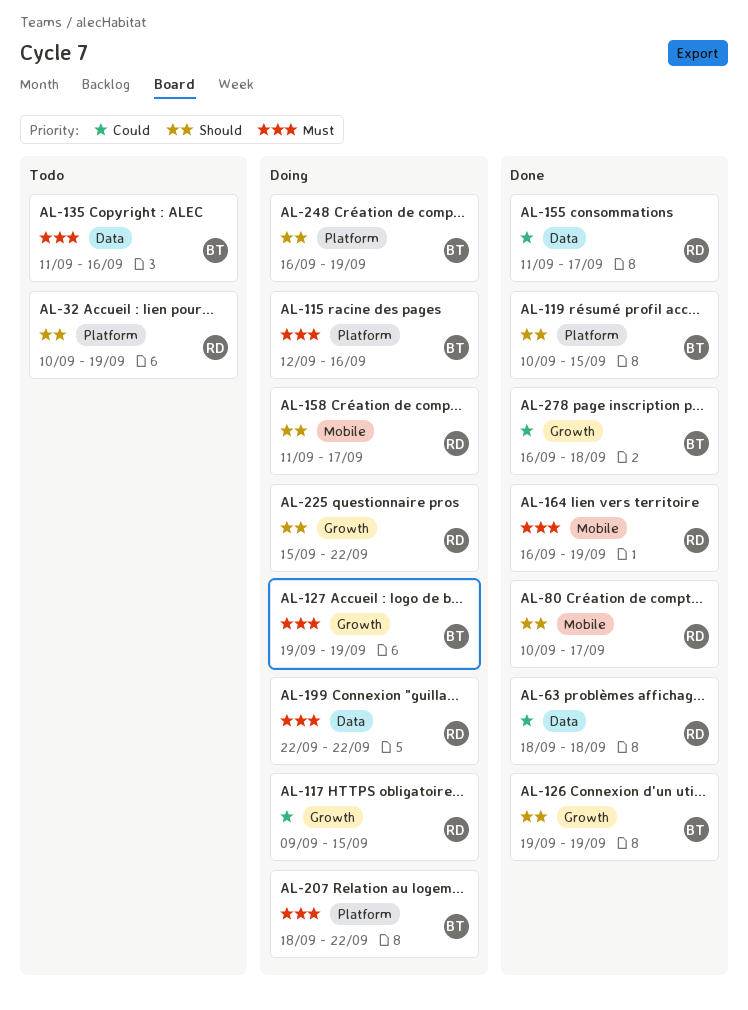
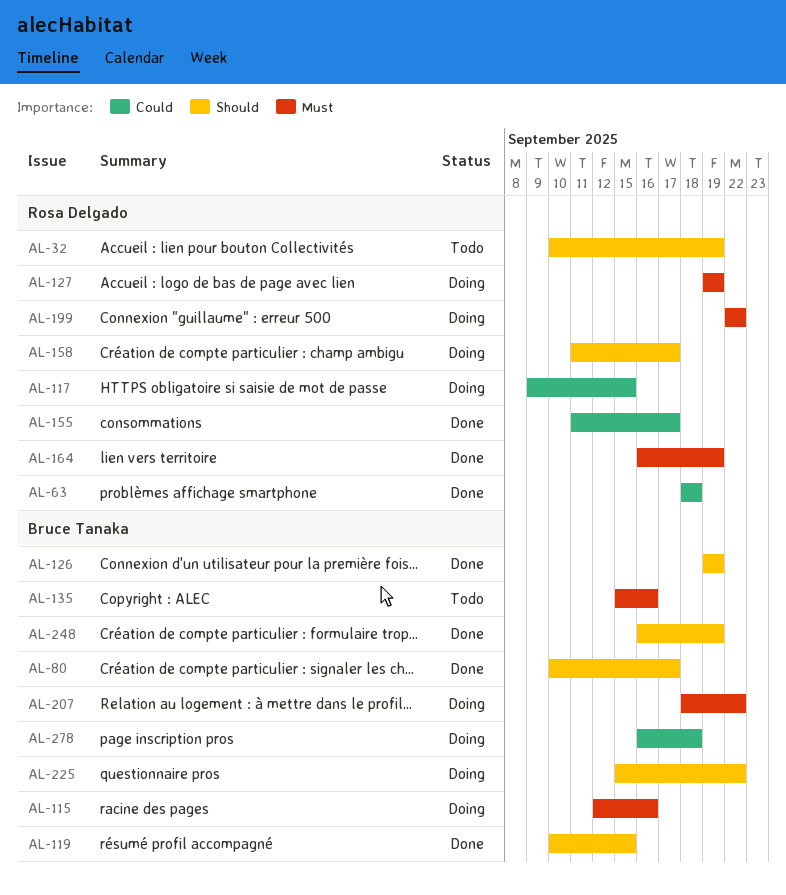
AL-80, owner: Rosa Delgado -> Bruce Tanaka
AL-127, owner: Bruce Tanaka -> Rosa Delgado
AL-135, start: Sep 11 -> Sep 15
AL-225, owner: Rosa Delgado -> Bruce Tanaka
AL-248, status: Doing -> Done
AL-278, status: Done -> Doing

